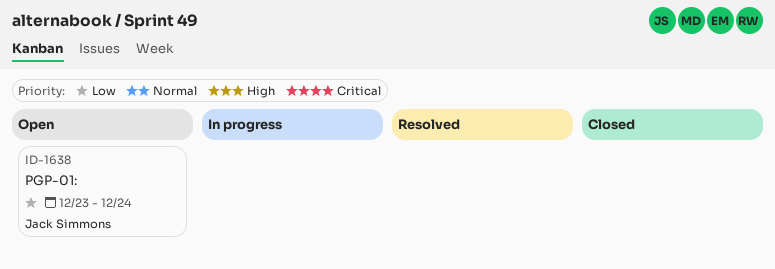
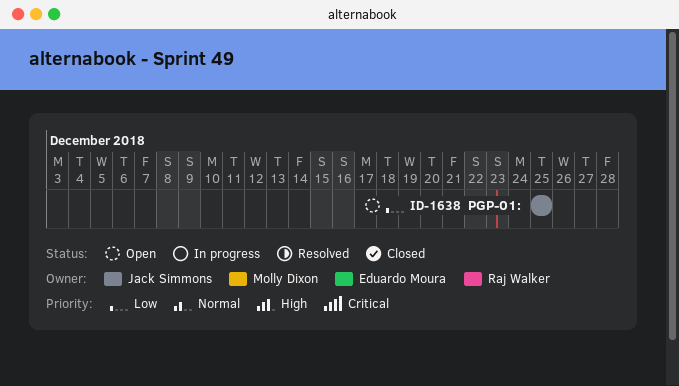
ID-1638, start: Dec 23 -> Dec 25
ID-1638, due: Dec 24 -> Dec 25

